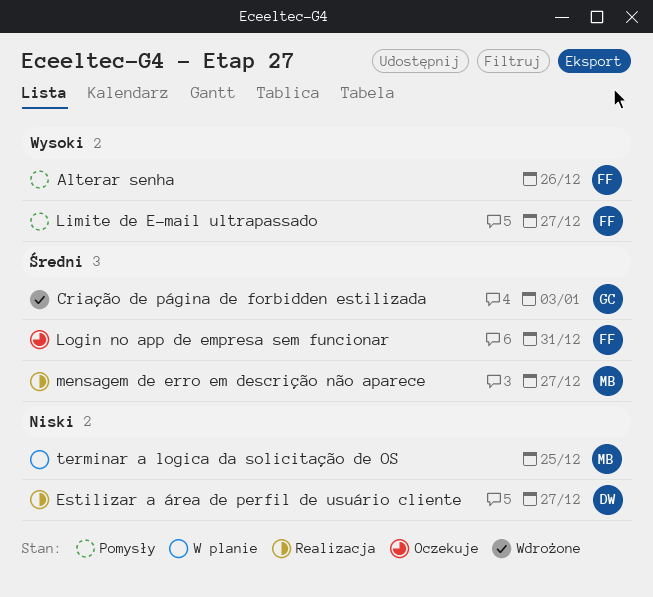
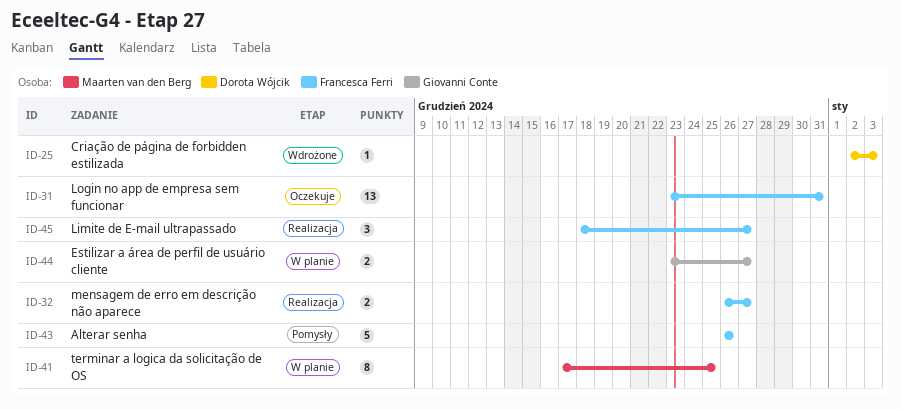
Criação de página de forbidden estilizada, owner: Giovanni Conte -> Dorota Wójcik
Estilizar a área de perfil de usuário cliente, status: Realizacja -> W planie
Estilizar a área de perfil de usuário cliente, owner: Dorota Wójcik -> Giovanni Conte
Limite de E-mail ultrapassado, status: Pomysły -> Realizacja
mensagem de erro em descrição não aparece, owner: Maarten van den Berg -> Francesca Ferri

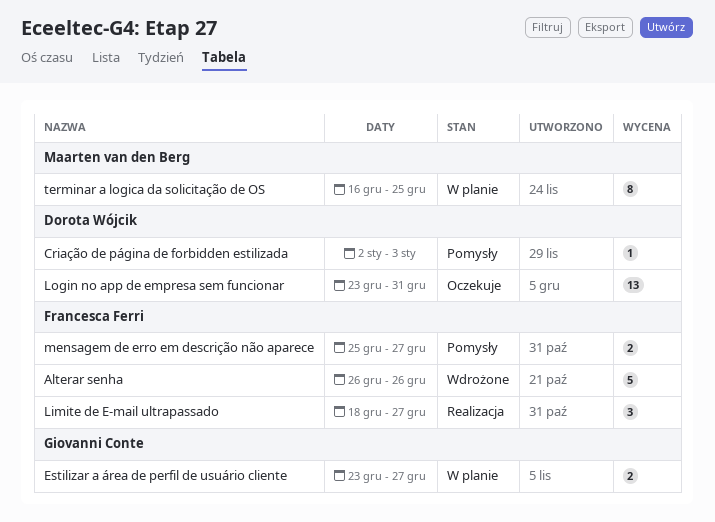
Alterar senha, status: Pomysły -> Wdrożone
Criação de página de forbidden estilizada, status: Wdrożone -> Pomysły
Login no app de empresa sem funcionar, owner: Francesca Ferri -> Dorota Wójcik
mensagem de erro em descrição não aparece, status: Realizacja -> Pomysły
mensagem de erro em descrição não aparece, start: Dec 26 -> Dec 25
terminar a logica da solicitação de OS, start: Dec 17 -> Dec 16

